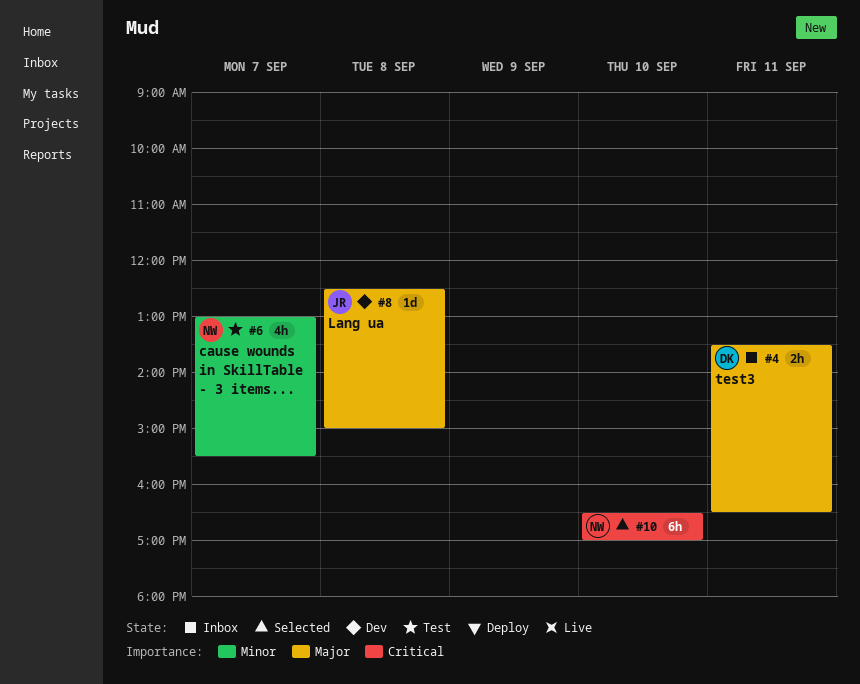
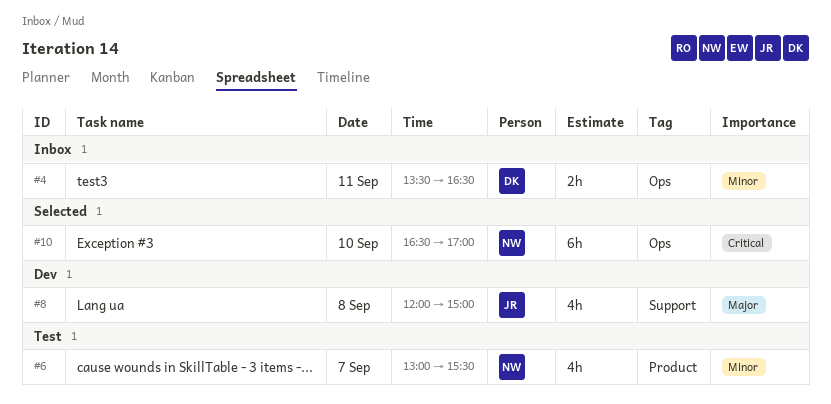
#4, priority: Major -> Minor
#8, estimate: 1d -> 4h
#8, begins: 12:30 -> 12:00

